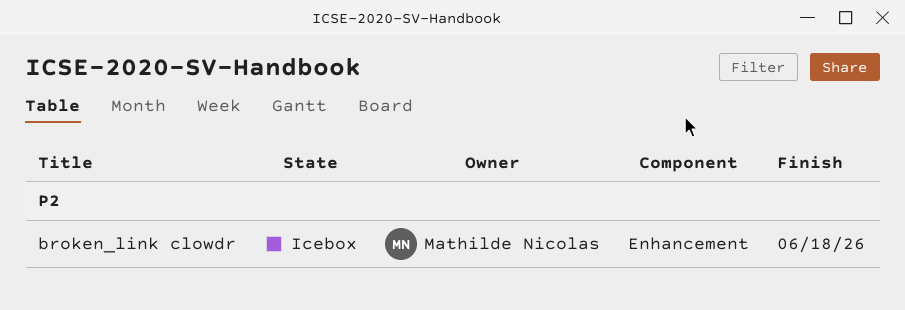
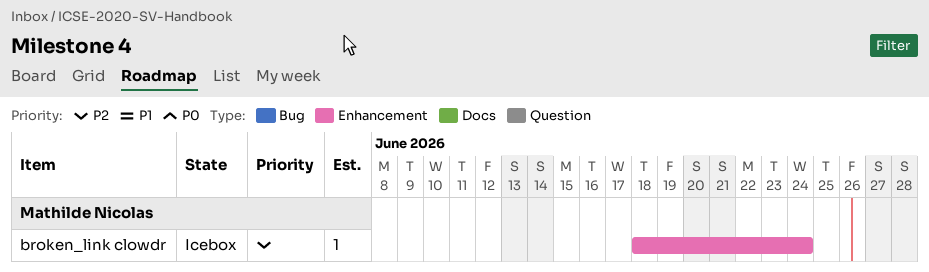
broken_link clowdr, due: Jun 18 -> Jun 24

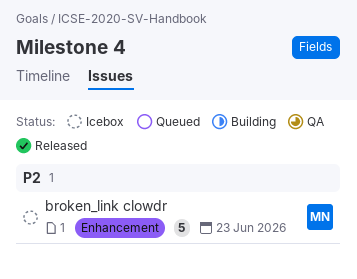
broken_link clowdr, estimate: 1 -> 5
broken_link clowdr, due: Jun 24 -> Jun 23

